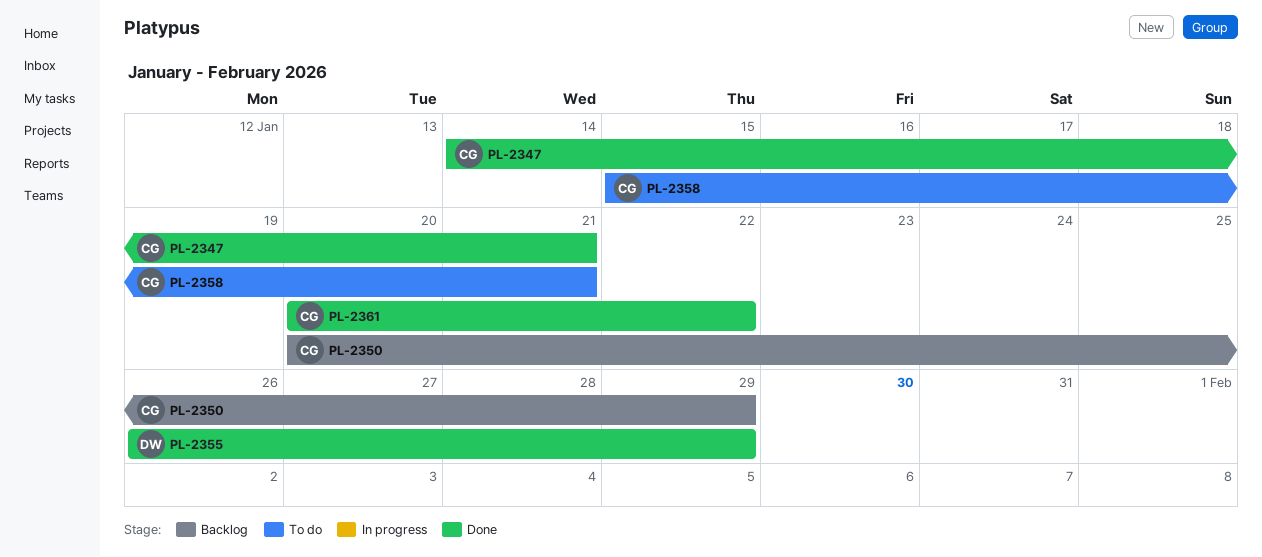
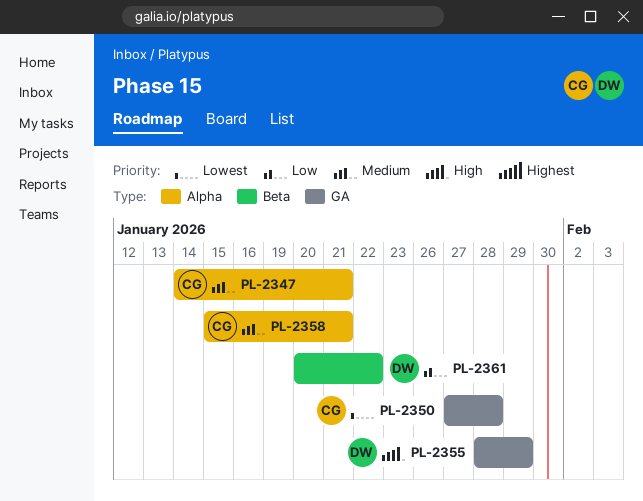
PL-2350, start: Jan 20 -> Jan 27
PL-2350, due: Jan 29 -> Jan 28
PL-2355, start: Jan 26 -> Jan 28
PL-2361, owner: CG -> DW

